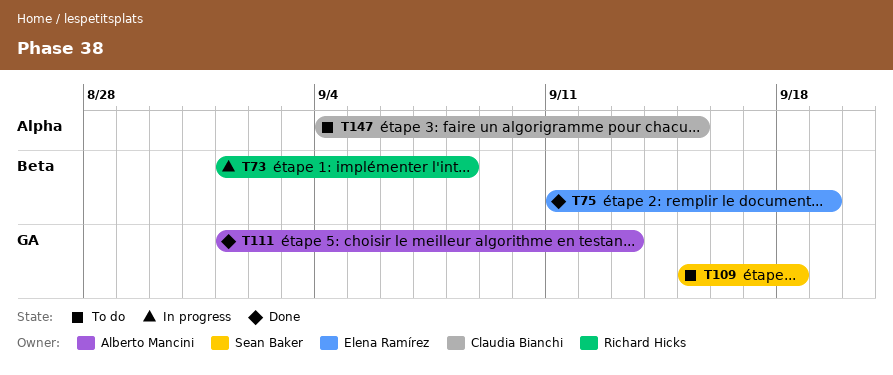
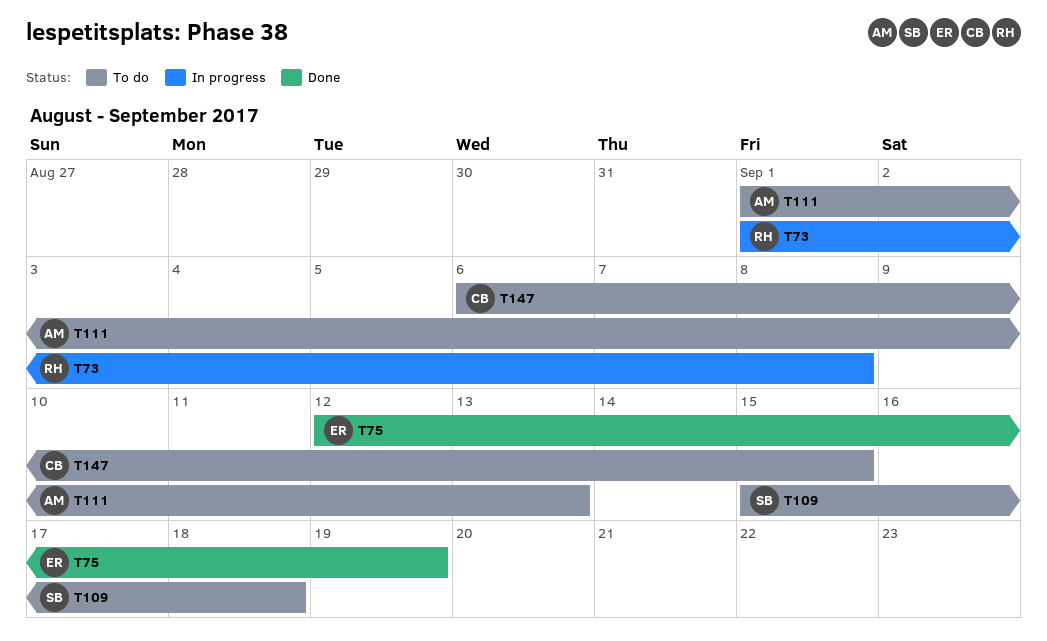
T75, start: Sep 11 -> Sep 12
T111, status: Done -> To do
T147, start: Sep 4 -> Sep 6

